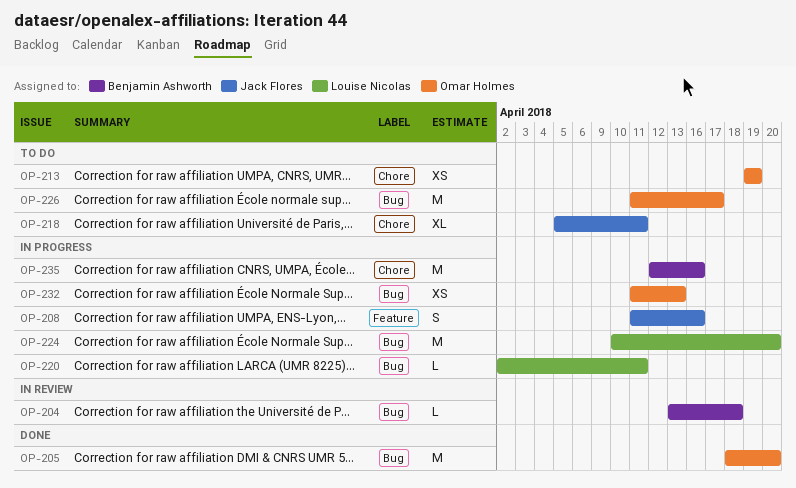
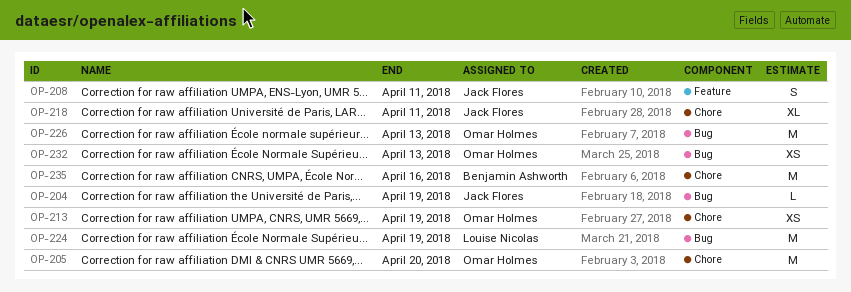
OP-204, owner: Benjamin Ashworth -> Jack Flores
OP-204, due: Apr 18 -> Apr 19
OP-205, label: Bug -> Chore
OP-208, due: Apr 16 -> Apr 11
OP-220: present -> none
OP-224, due: Apr 20 -> Apr 19
OP-226, due: Apr 17 -> Apr 13

